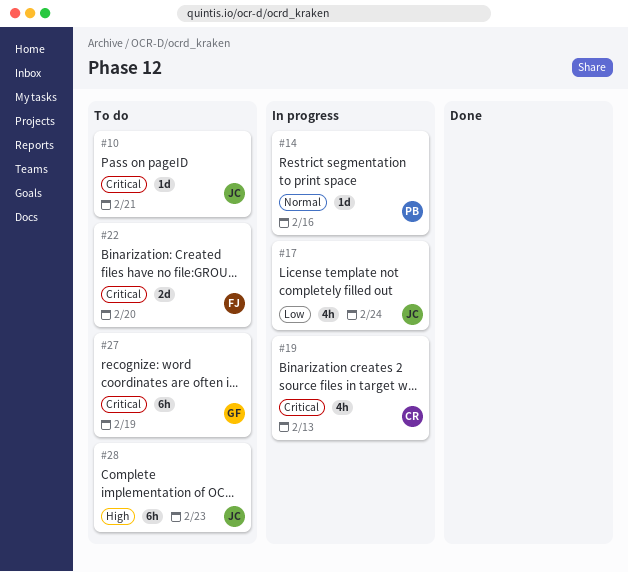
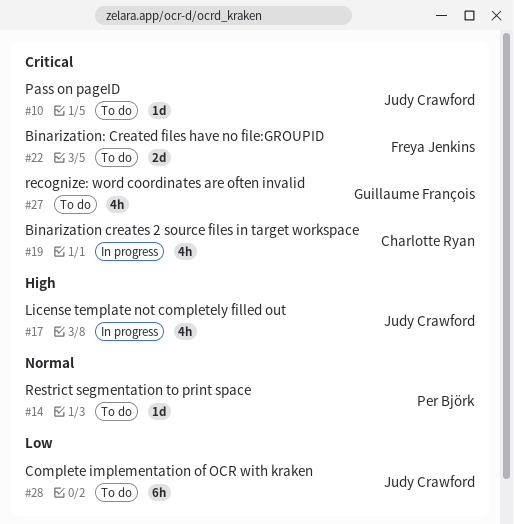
#14, status: In progress -> To do
#17, priority: Low -> High
#27, estimate: 6h -> 4h
#28, priority: High -> Low

